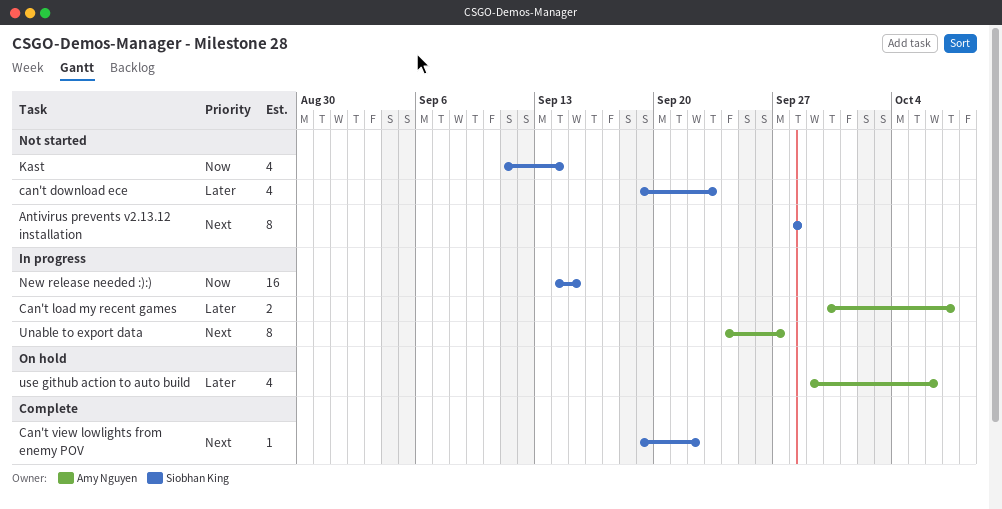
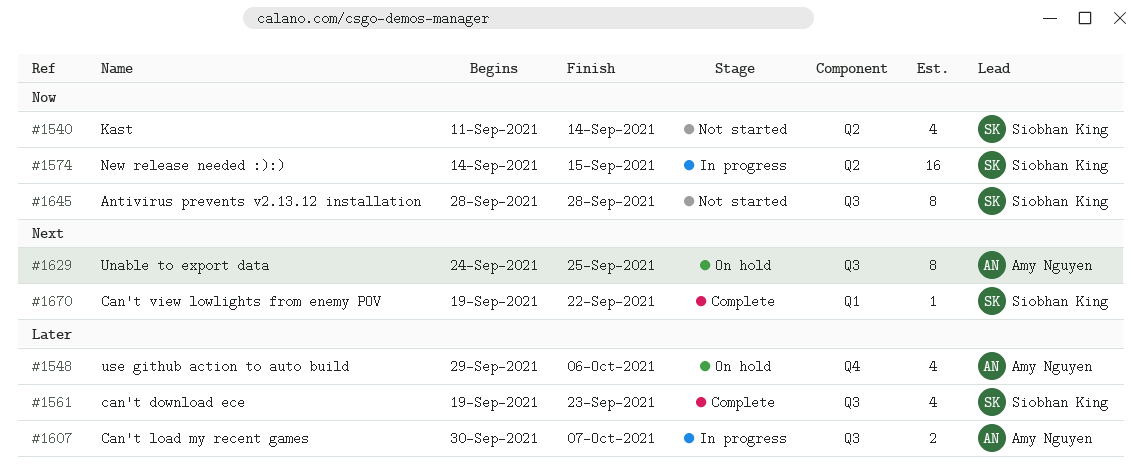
Antivirus prevents v2.13.12 installation, priority: Next -> Now
can't download ece, status: Not started -> Complete
Unable to export data, status: In progress -> On hold
Unable to export data, due: Sep 27 -> Sep 25

